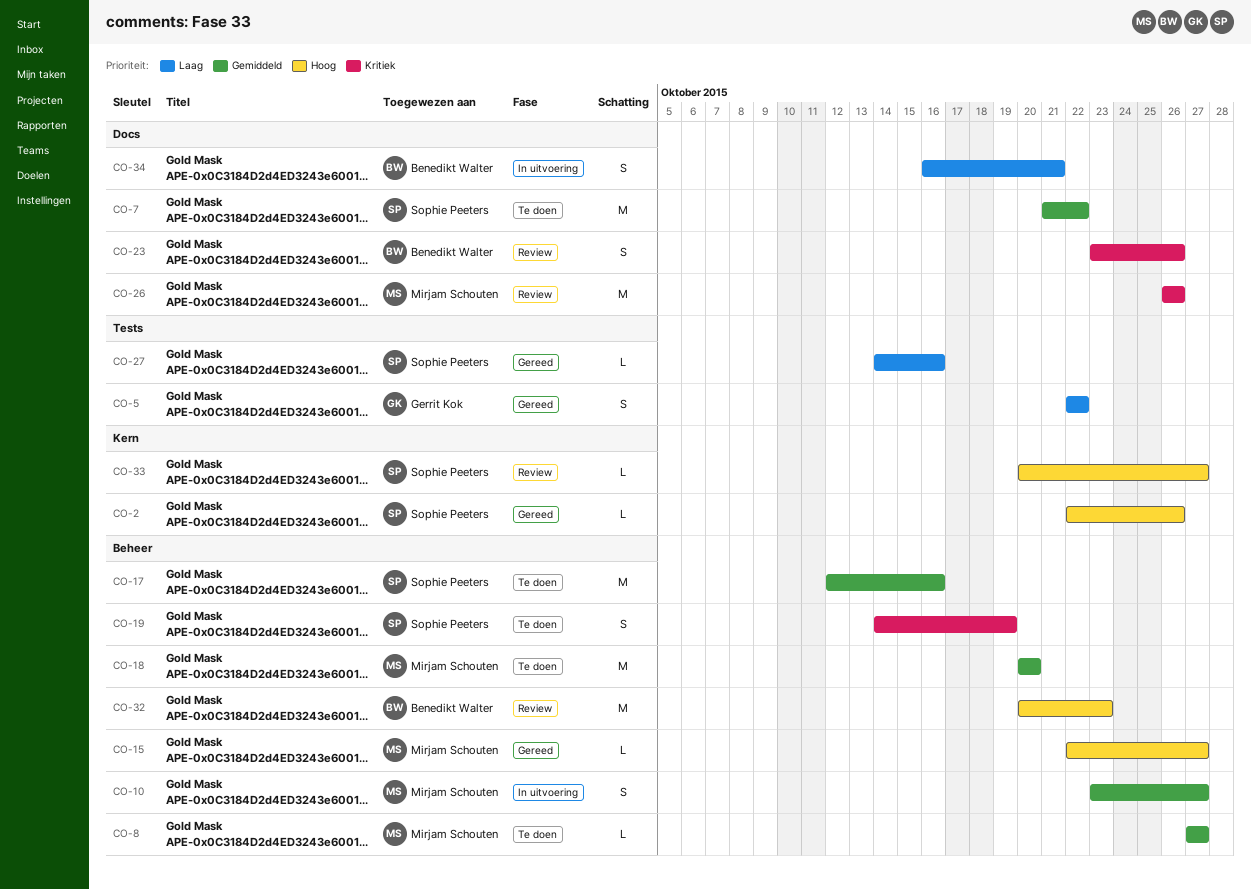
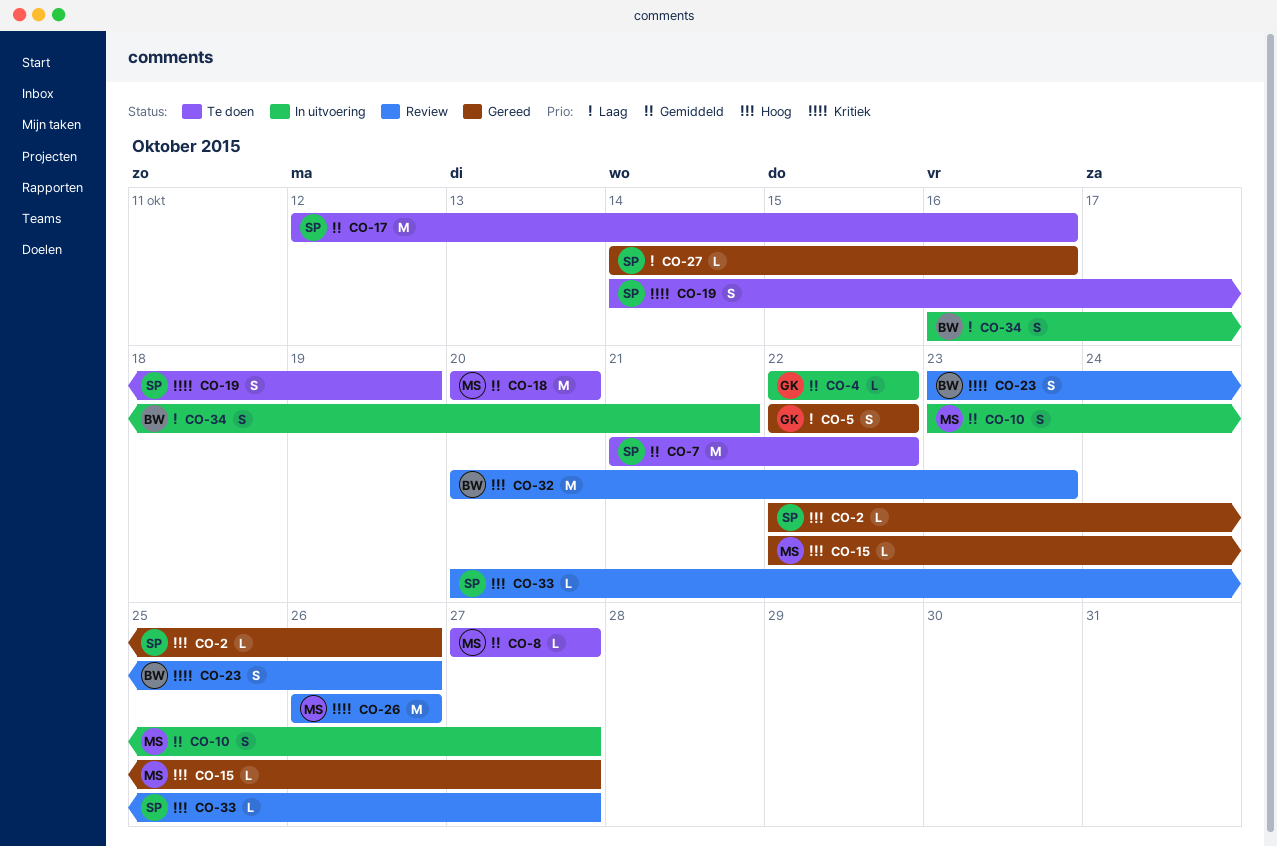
CO-4: none -> present

